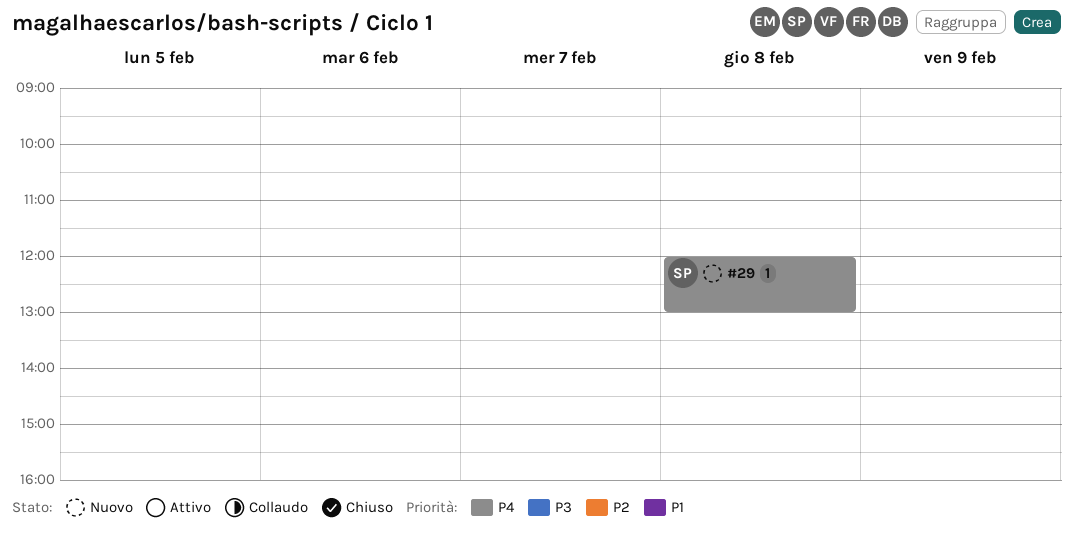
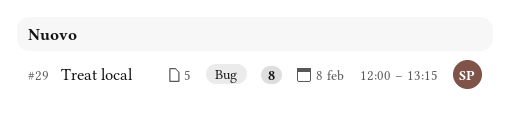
#29, estimate: 1 -> 8
#29, ends: 13:00 -> 13:15

